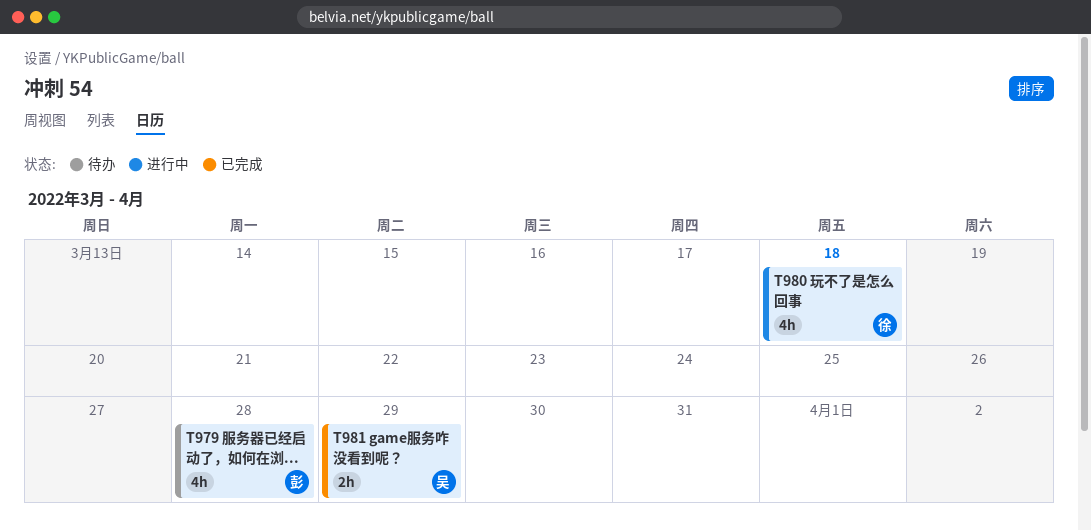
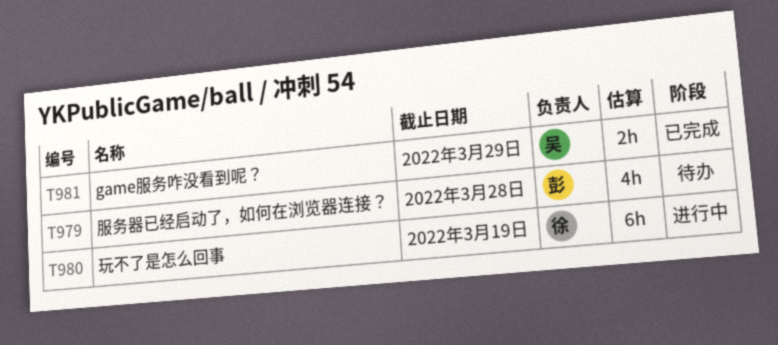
T980, estimate: 4h -> 6h
T980, due: Mar 18 -> Mar 19

